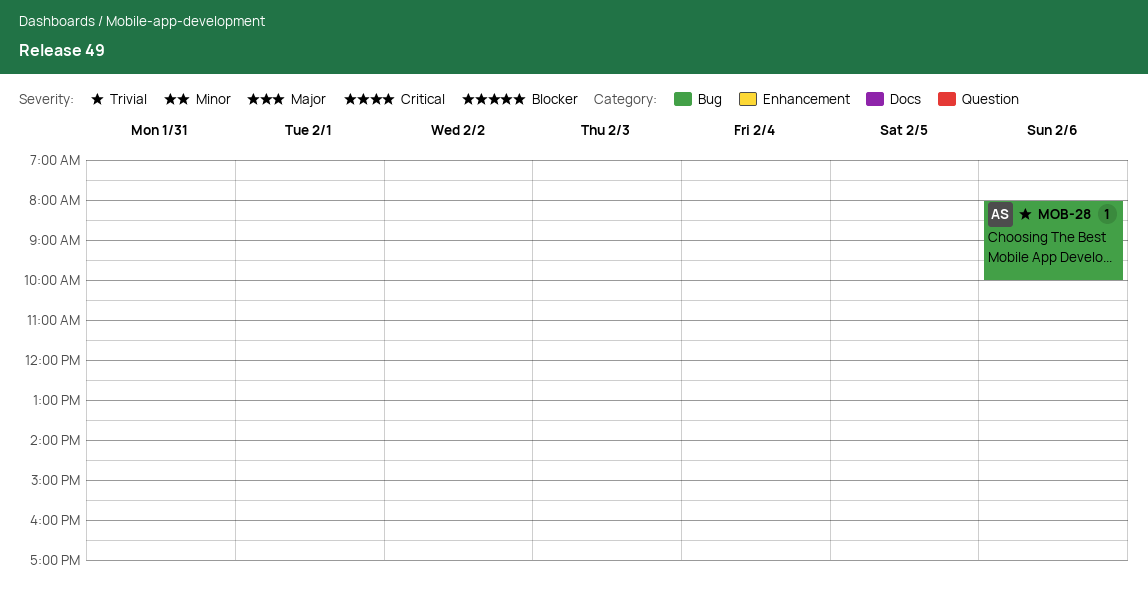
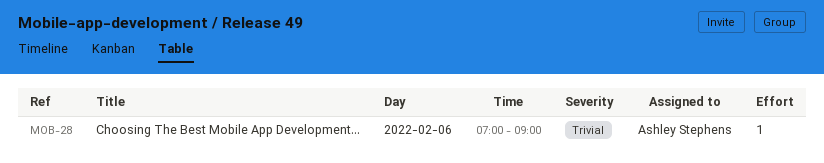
MOB-28, begins: 08:00 -> 07:00
MOB-28, ends: 10:00 -> 09:00

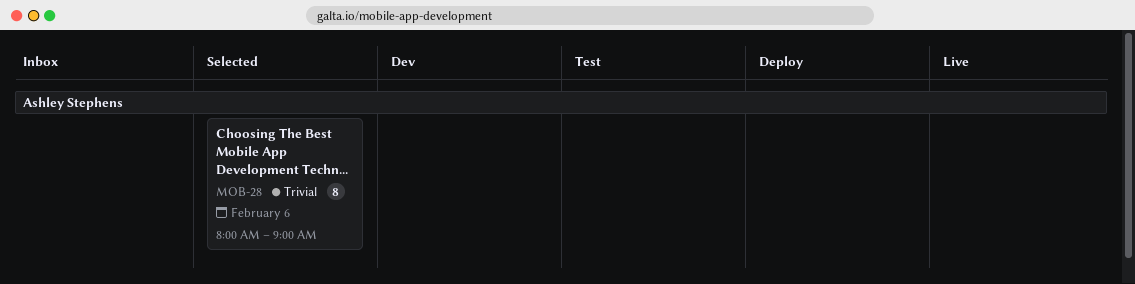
MOB-28, estimate: 1 -> 8
MOB-28, begins: 07:00 -> 08:00

